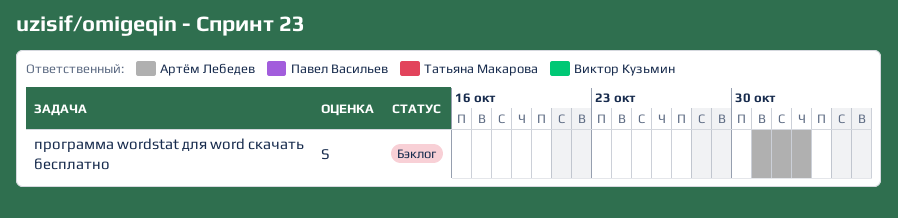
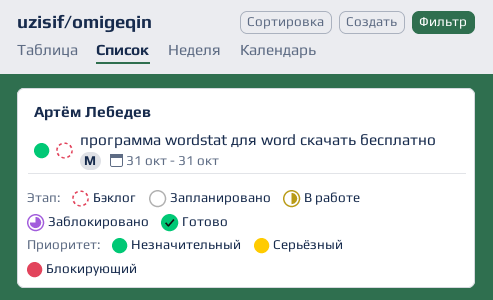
программа wordstat для word скачать бесплатно, estimate: S -> M
программа wordstat для word скачать бесплатно, due: Nov 2 -> Oct 31

